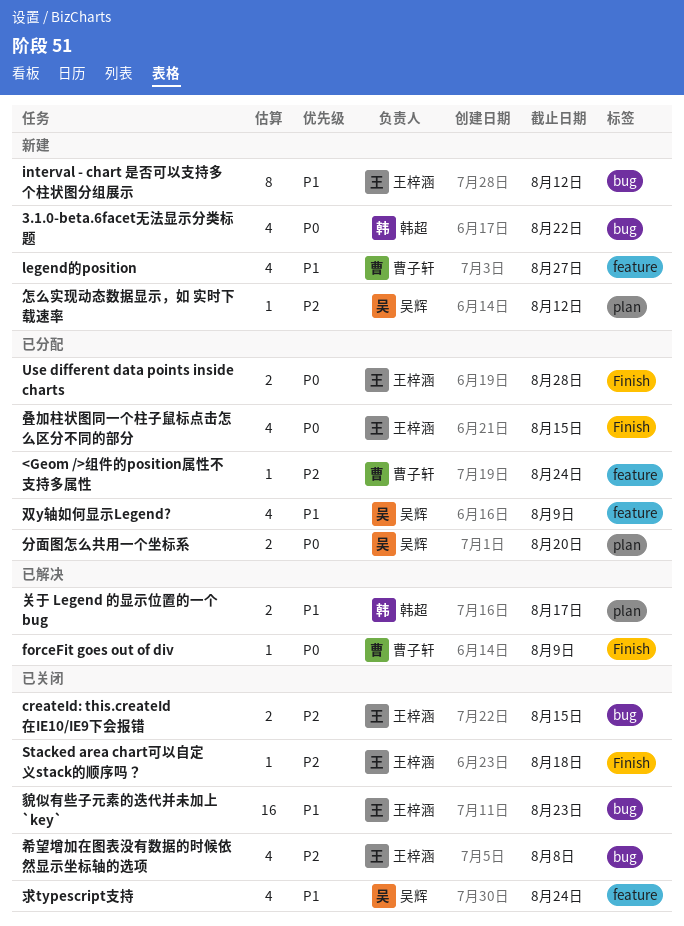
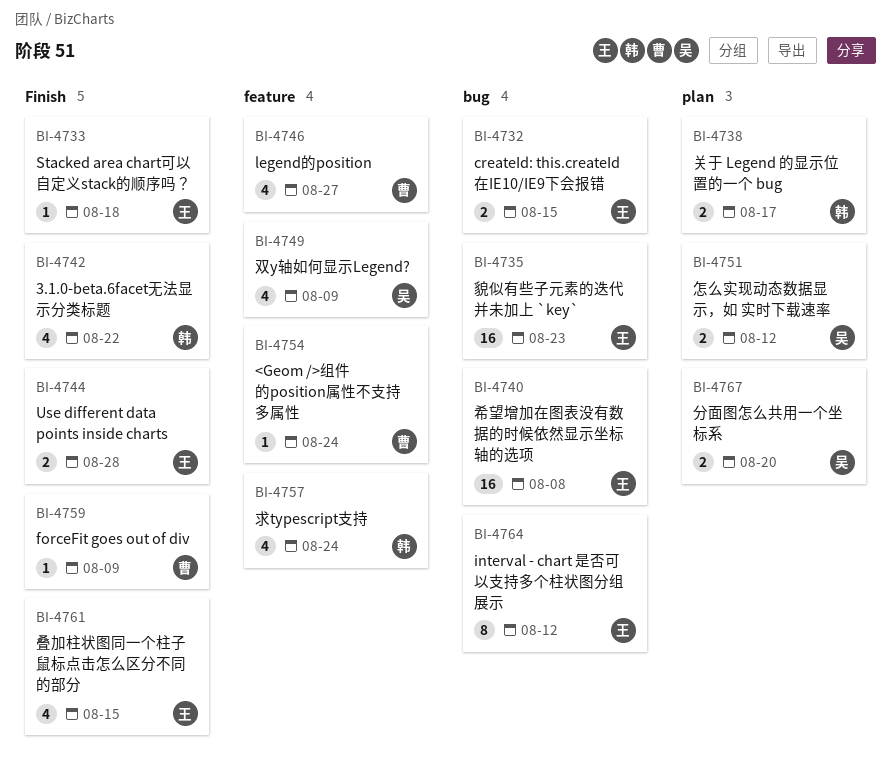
3.1.0-beta.6facet无法显示分类标题, label: bug -> Finish
希望增加在图表没有数据的时候依然显示坐标轴的选项, estimate: 4 -> 16
怎么实现动态数据显示，如 实时下载速率, estimate: 1 -> 2
求typescript支持, owner: 吴辉 -> 韩超

